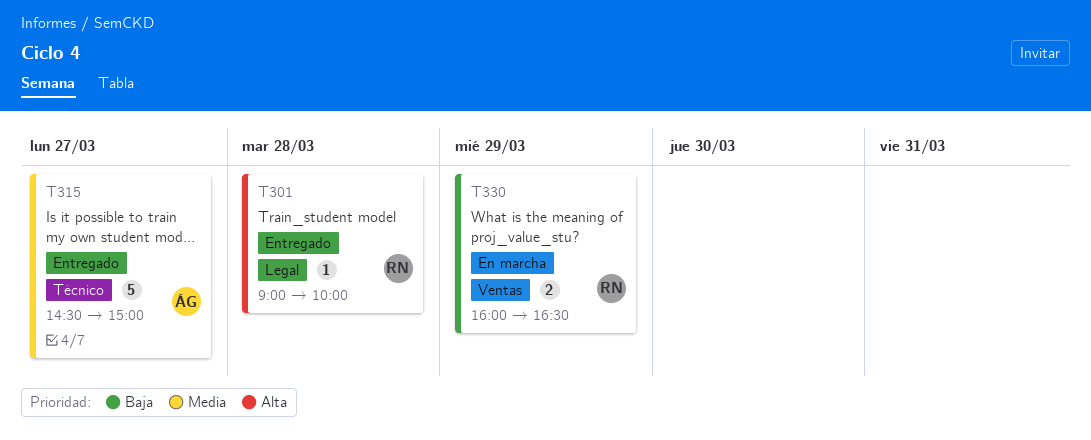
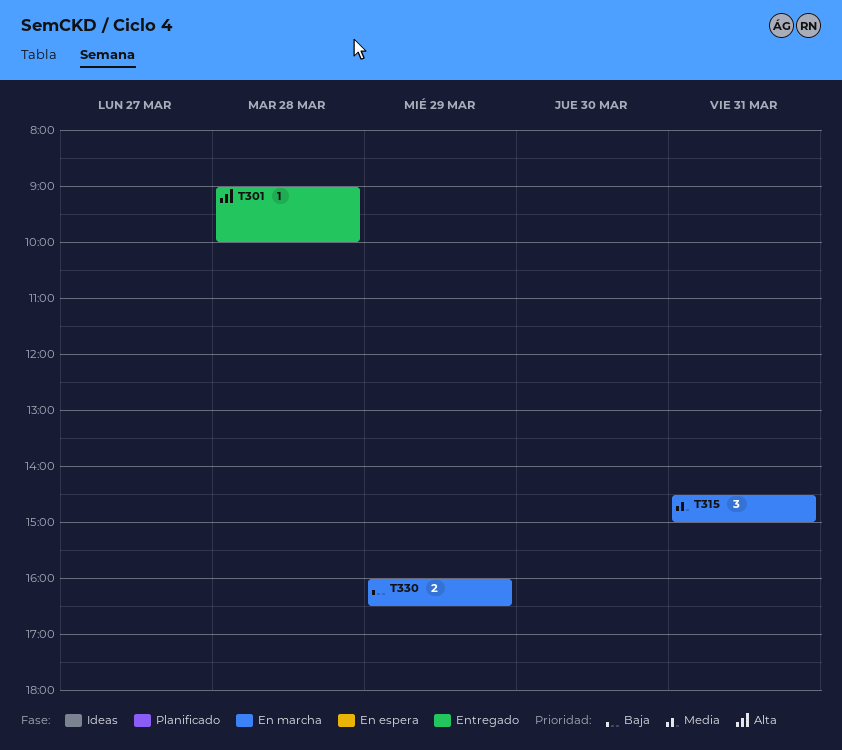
T315, status: Entregado -> En marcha
T315, estimate: 5 -> 3
T315, day: Mar 27 -> Mar 31

